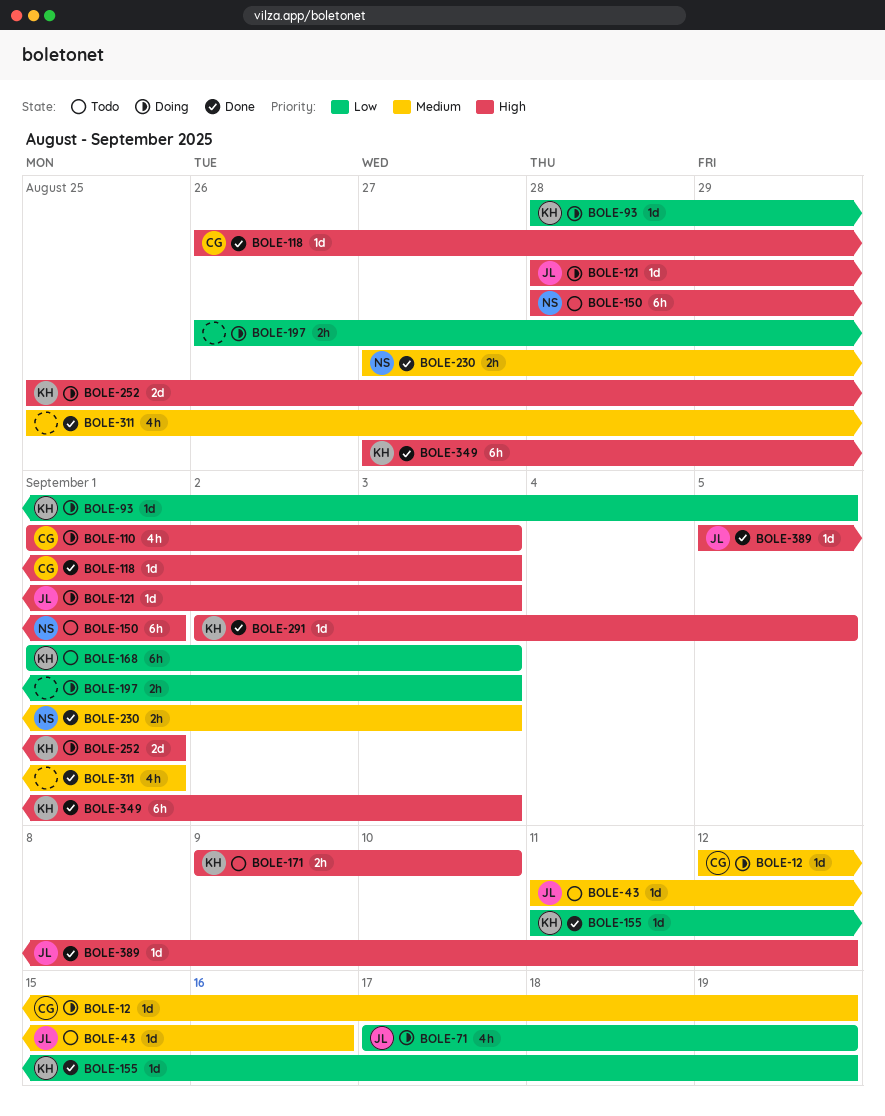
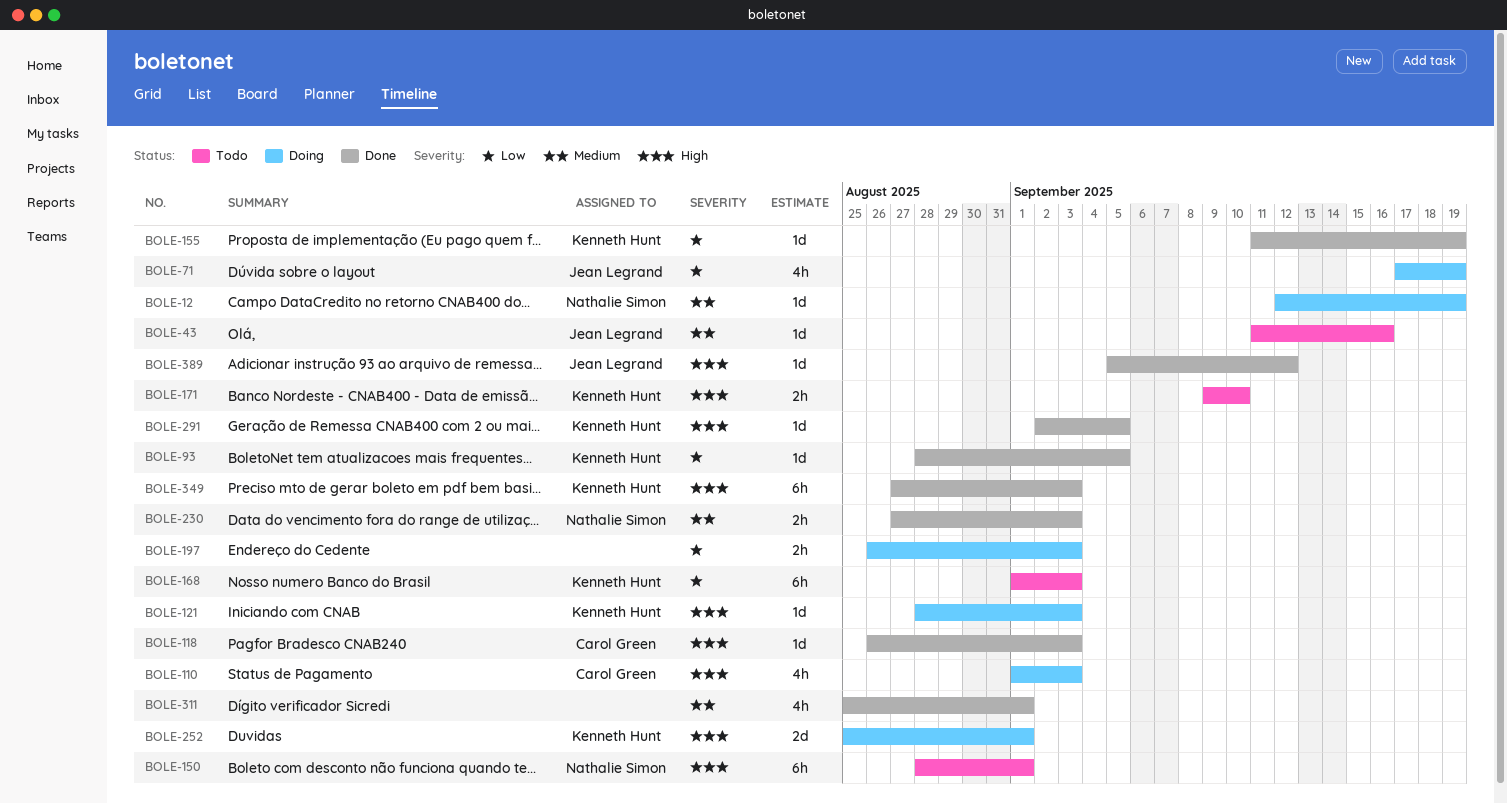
BOLE-12, owner: Carol Green -> Nathalie Simon
BOLE-93, status: Doing -> Done
BOLE-121, owner: Jean Legrand -> Kenneth Hunt

